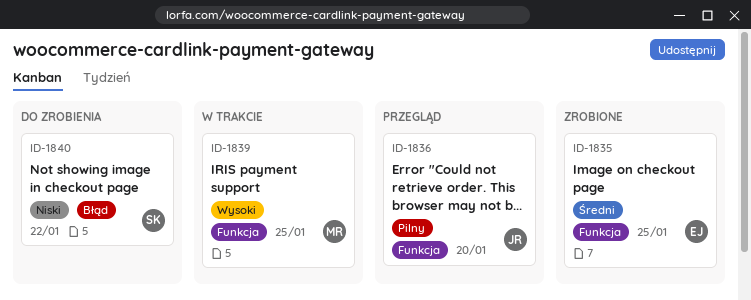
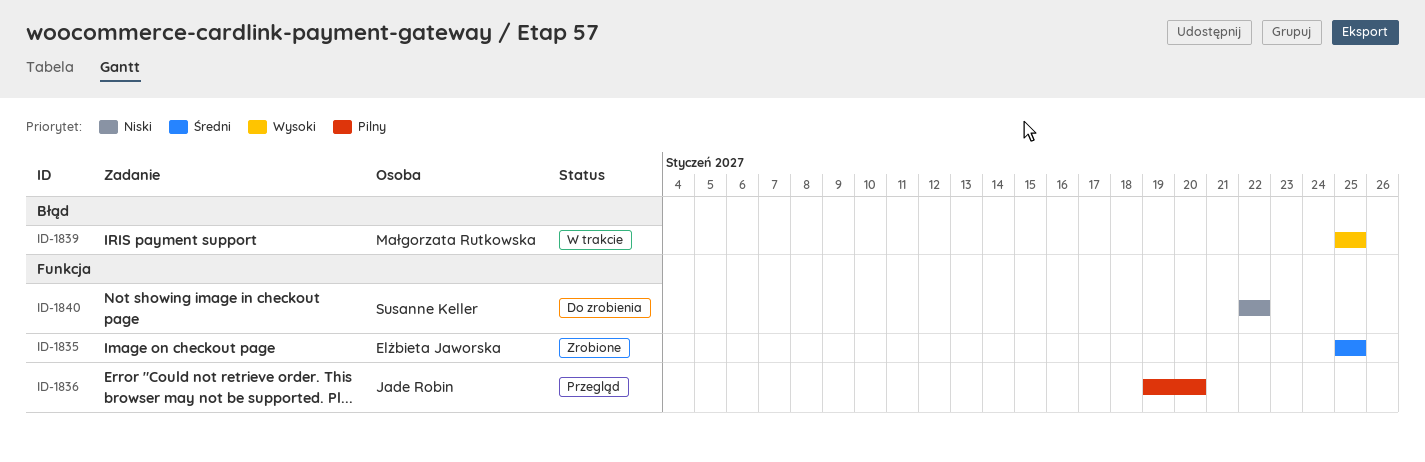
ID-1839, label: Funkcja -> Błąd
ID-1840, label: Błąd -> Funkcja

